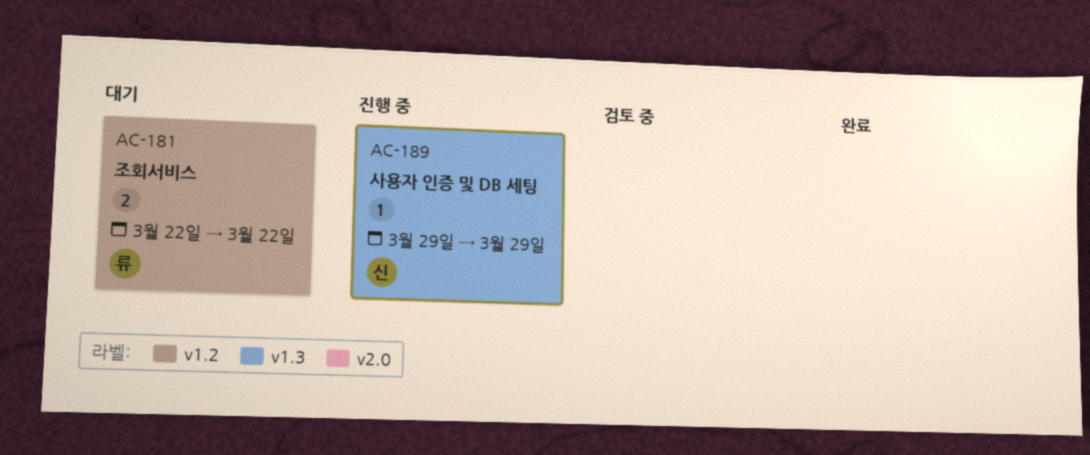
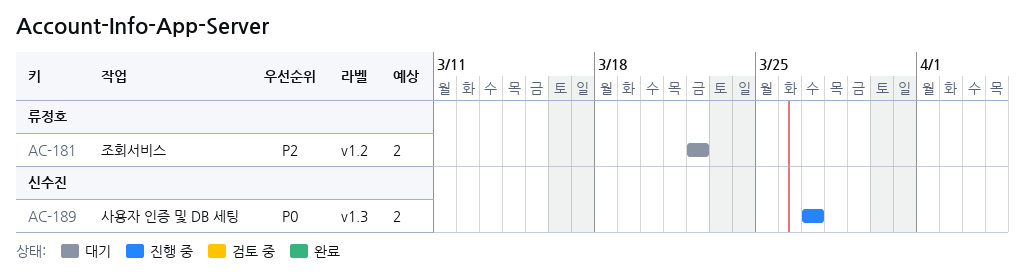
AC-189, estimate: 1 -> 2
AC-189, start: Mar 29 -> Mar 27
AC-189, due: Mar 29 -> Mar 27

